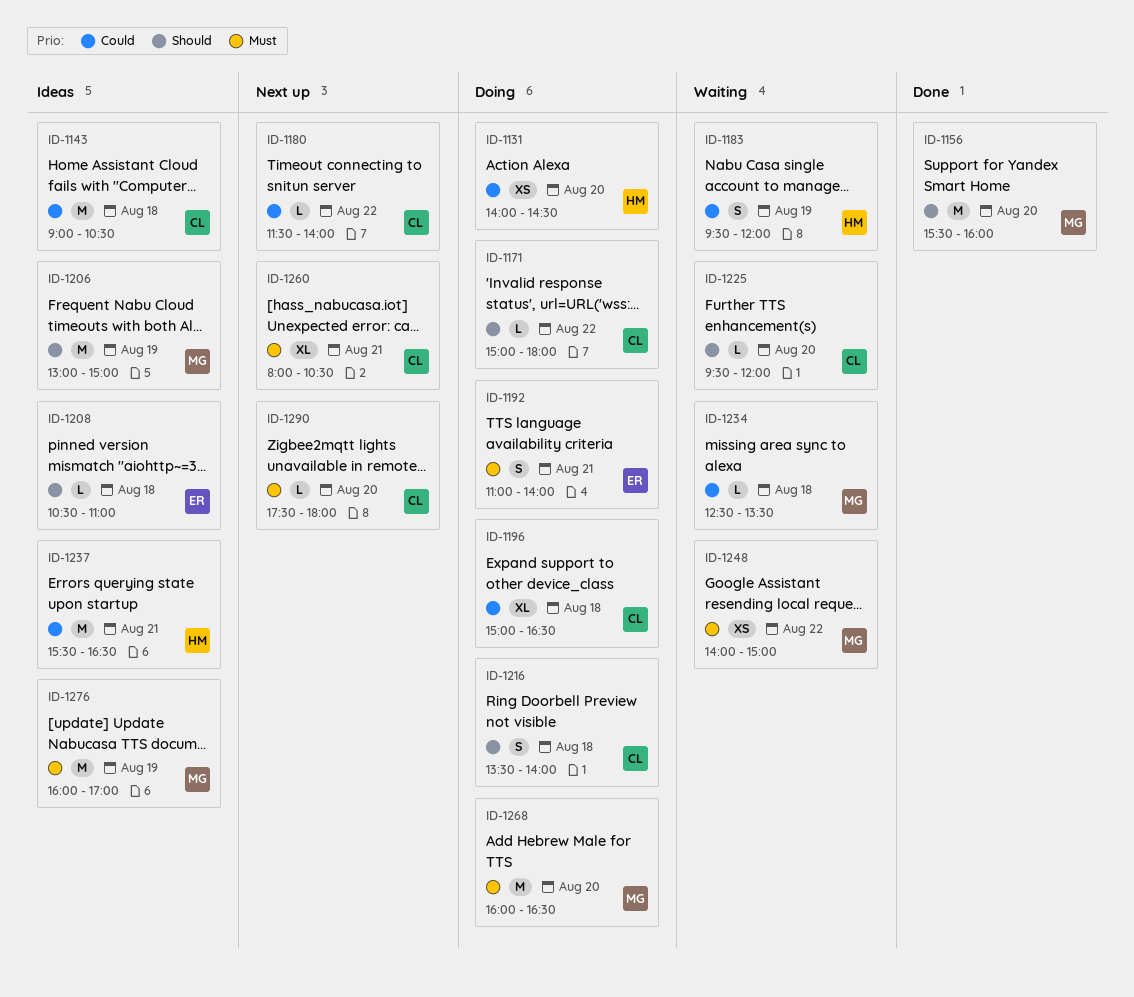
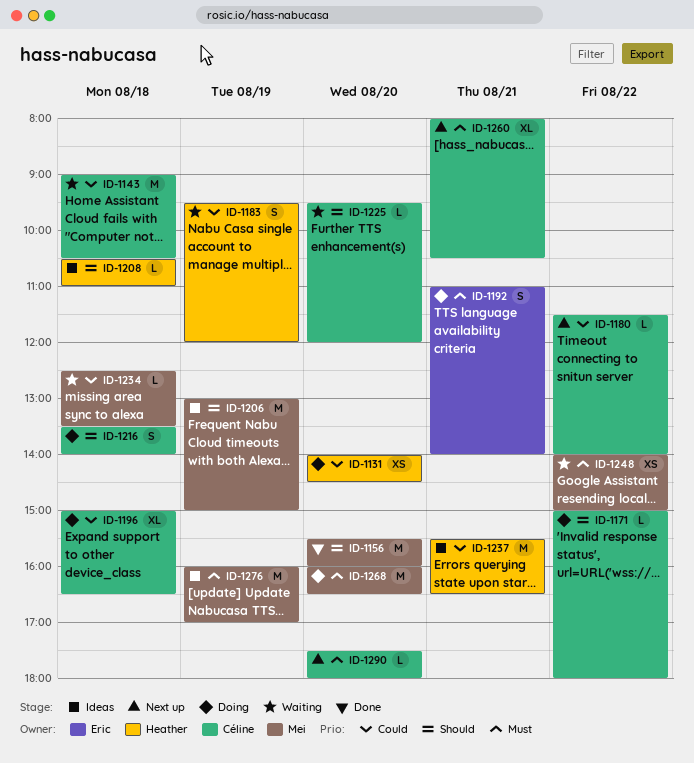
ID-1143, status: Ideas -> Waiting
ID-1208, owner: Eric -> Heather

